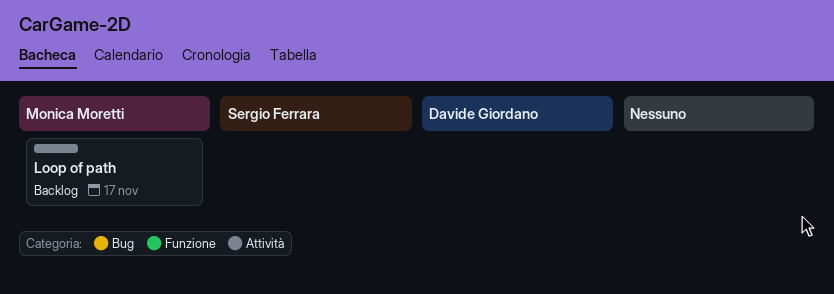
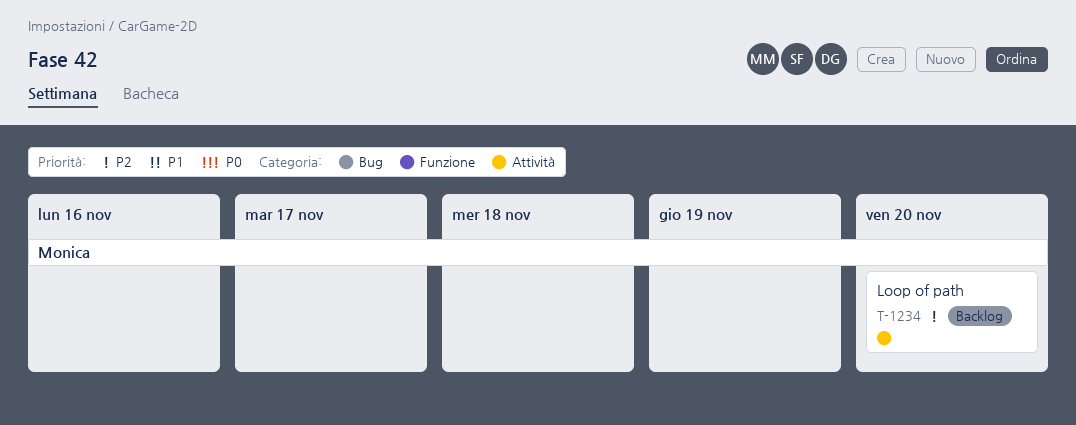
Loop of path, due: Nov 17 -> Nov 20

